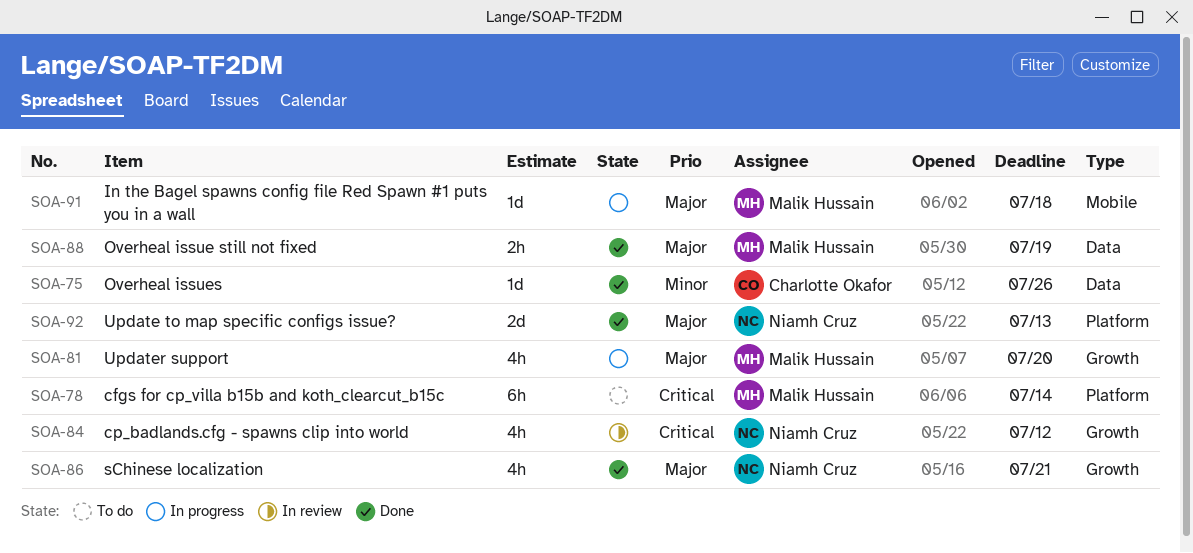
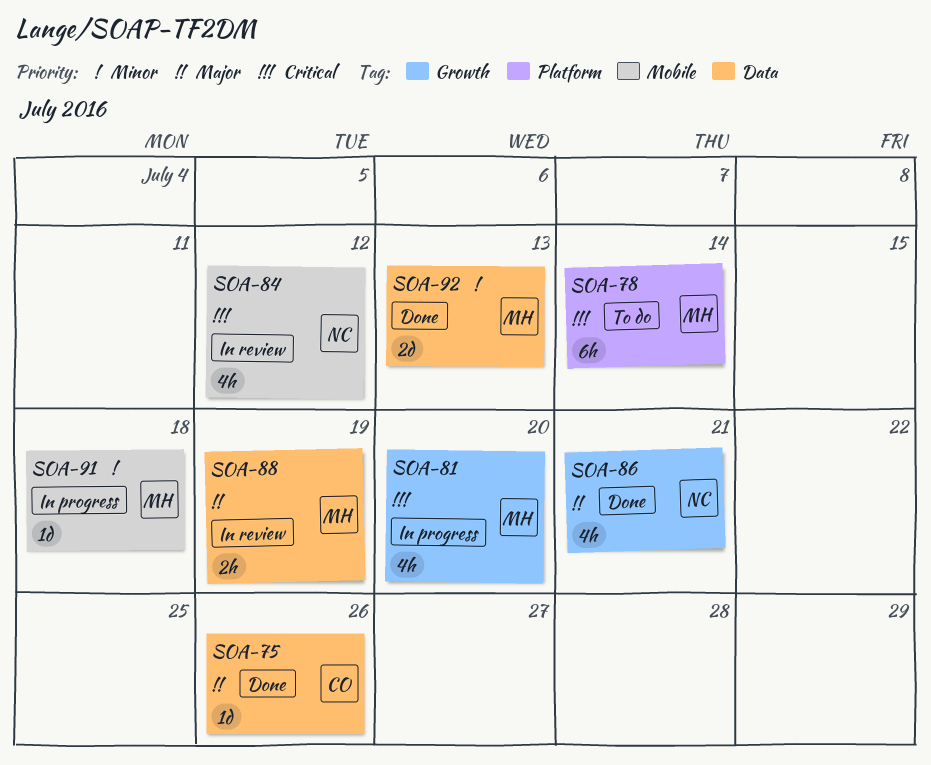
SOA-75, priority: Minor -> Major
SOA-81, priority: Major -> Critical
SOA-84, label: Growth -> Mobile
SOA-88, status: Done -> In review
SOA-91, priority: Major -> Minor
SOA-92, owner: Niamh Cruz -> Malik Hussain
SOA-92, priority: Major -> Minor
SOA-92, label: Platform -> Data

